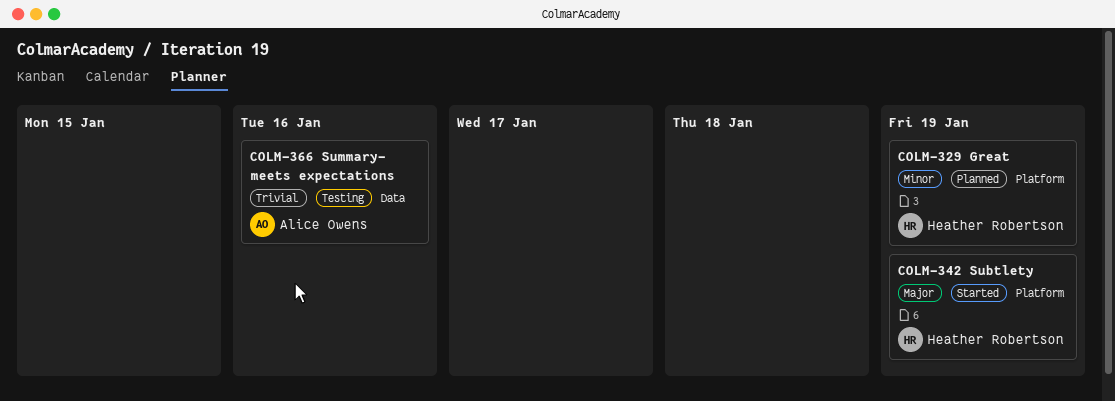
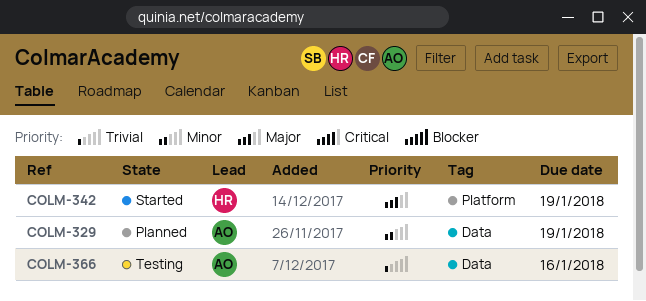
COLM-329, owner: Heather Robertson -> Alice Owens
COLM-329, label: Platform -> Data

